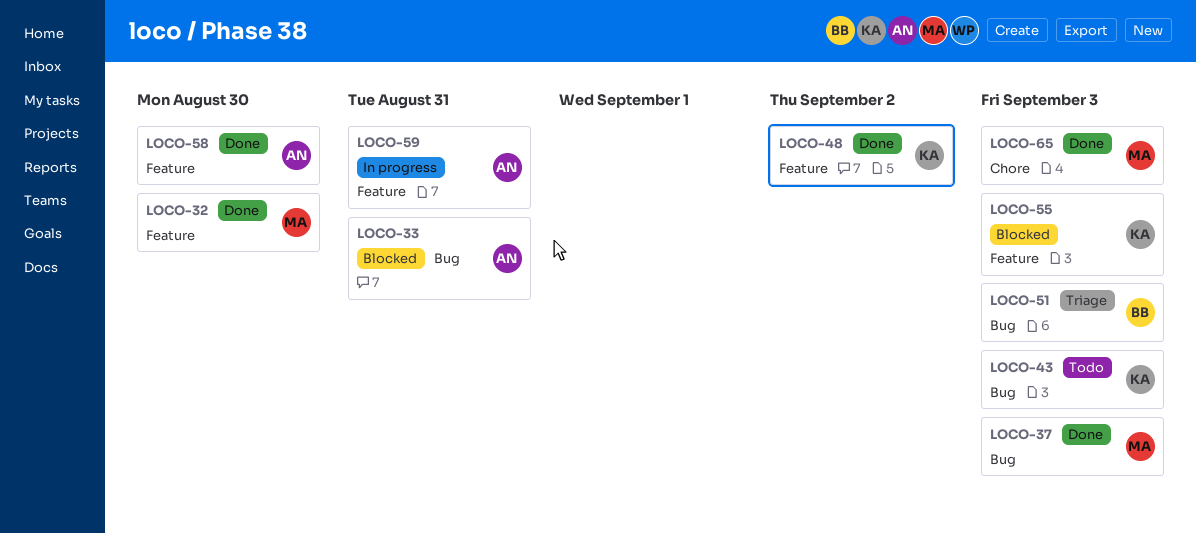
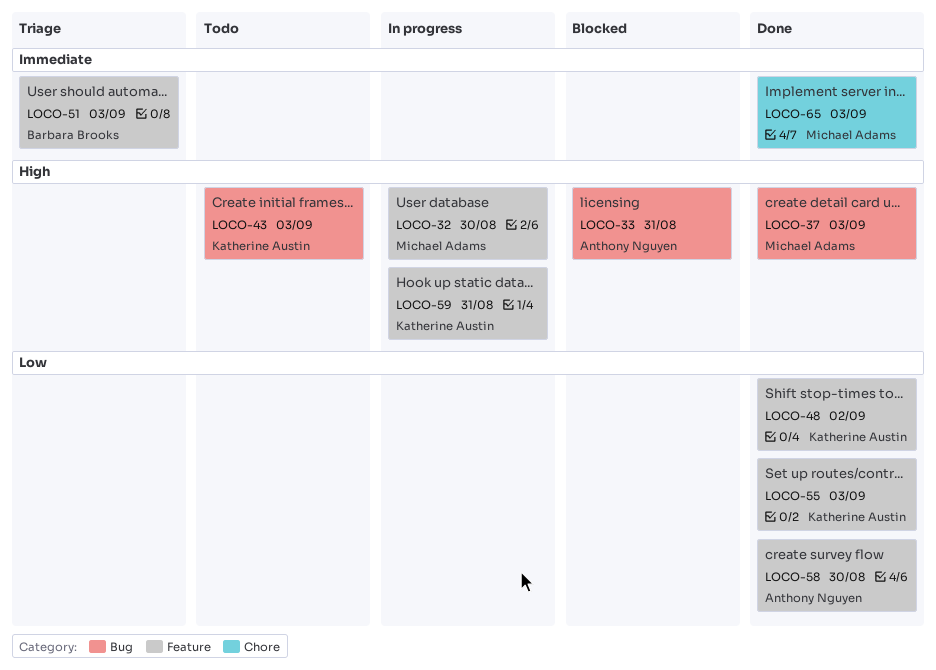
LOCO-32, status: Done -> In progress
LOCO-51, label: Bug -> Feature
LOCO-55, status: Blocked -> Done
LOCO-59, owner: Anthony Nguyen -> Katherine Austin

